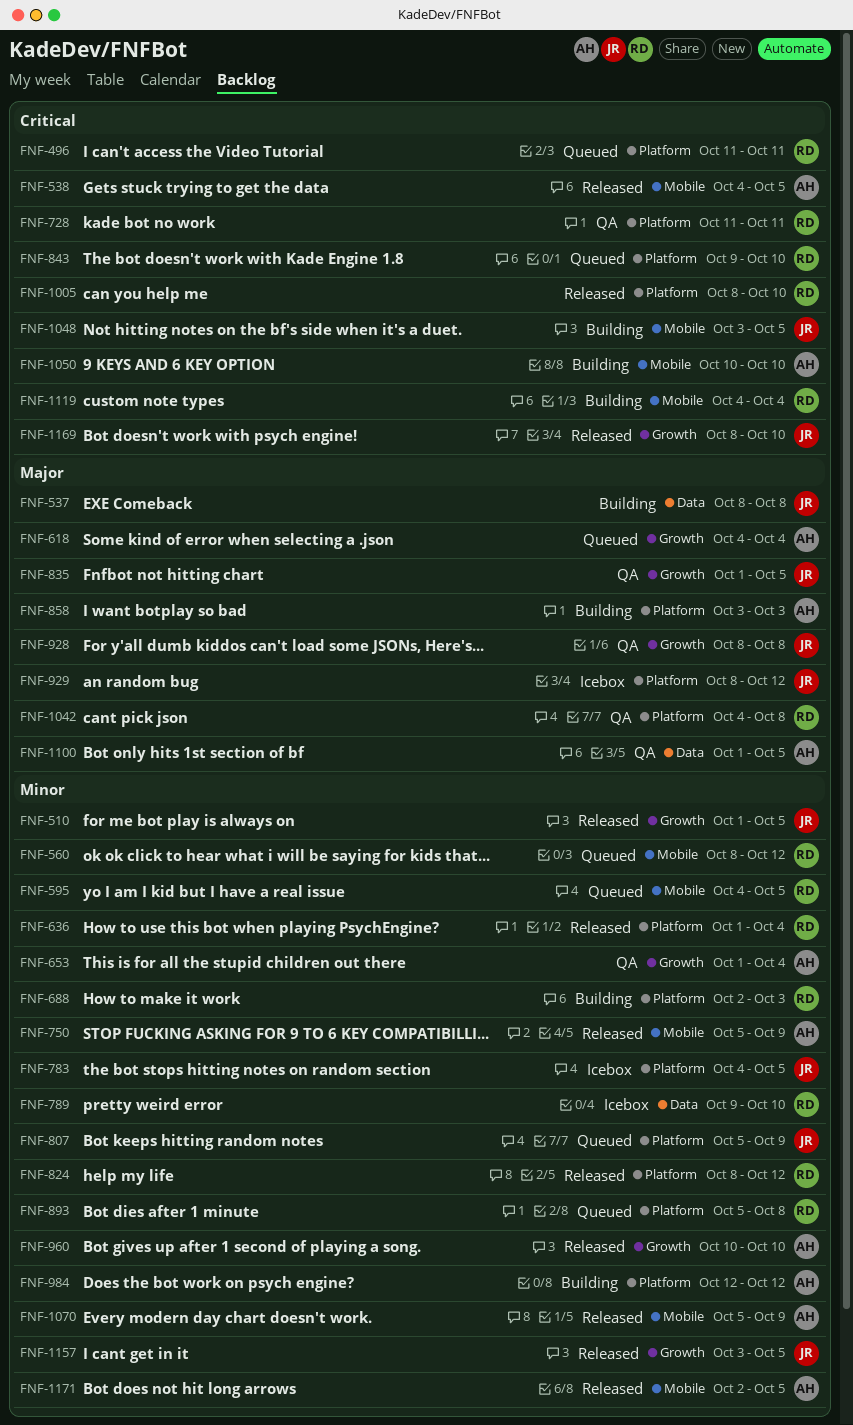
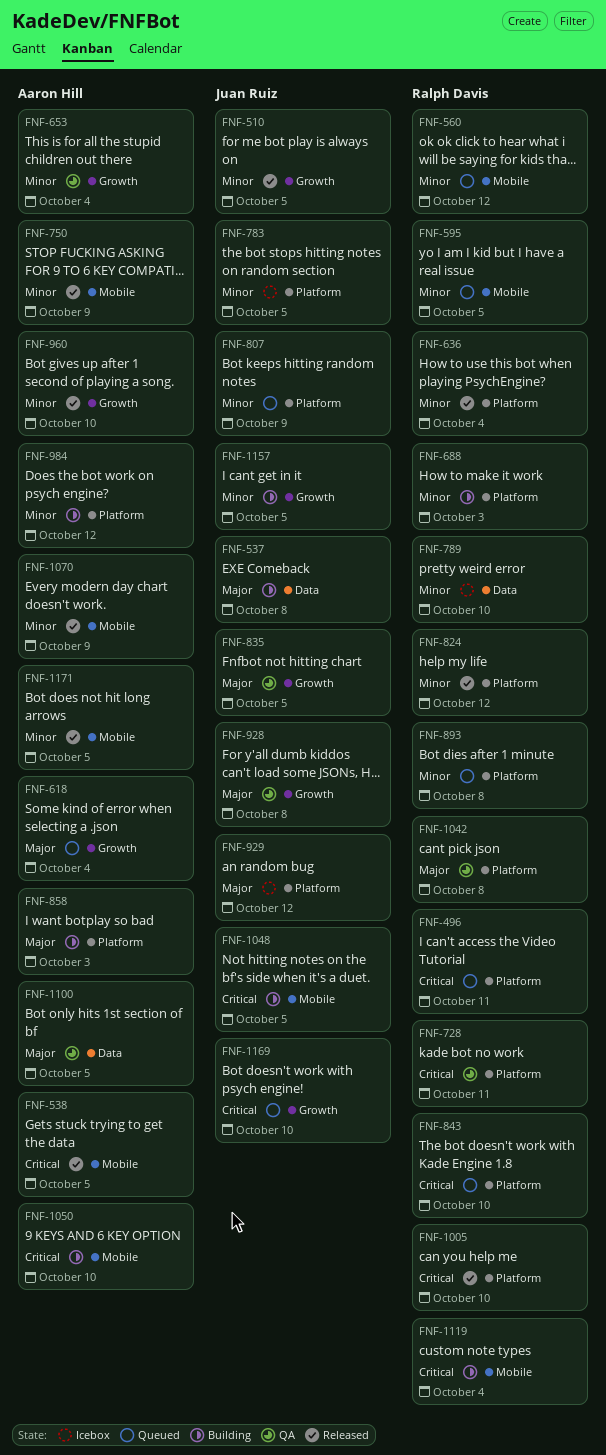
FNF-1157, status: Released -> Building
FNF-1169, status: Released -> Queued

